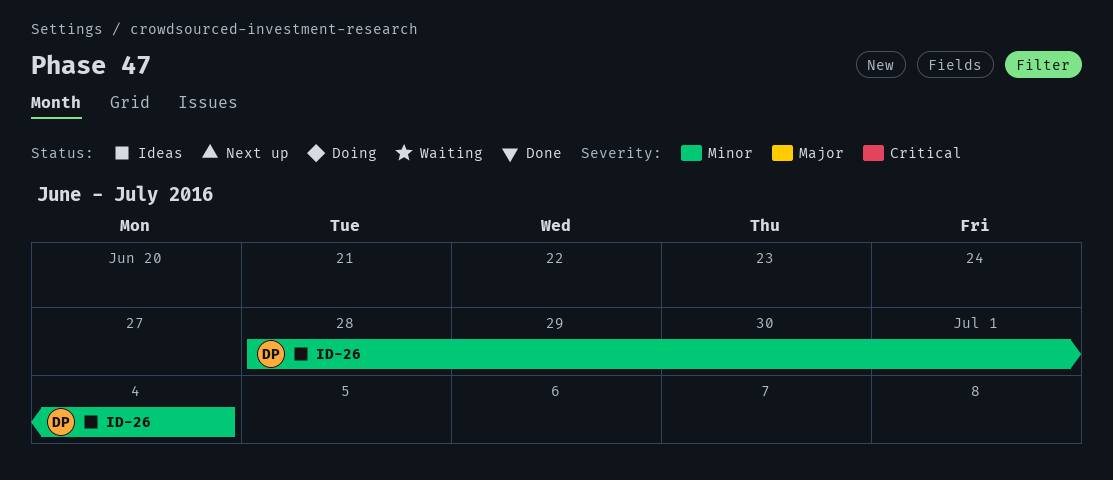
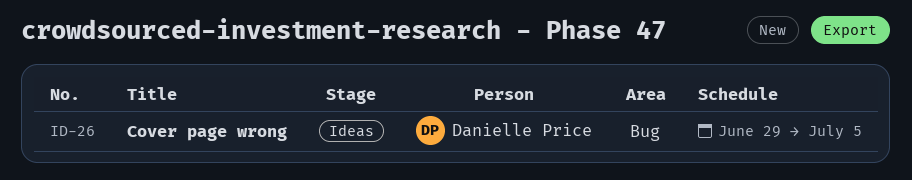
ID-26, start: Jun 28 -> Jun 29
ID-26, due: Jul 4 -> Jul 5

